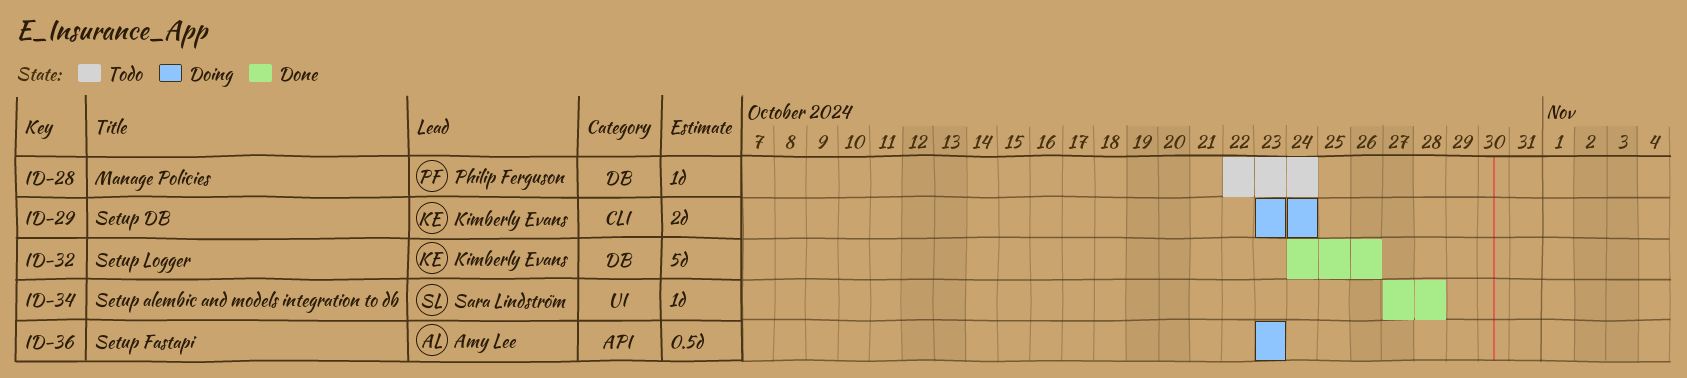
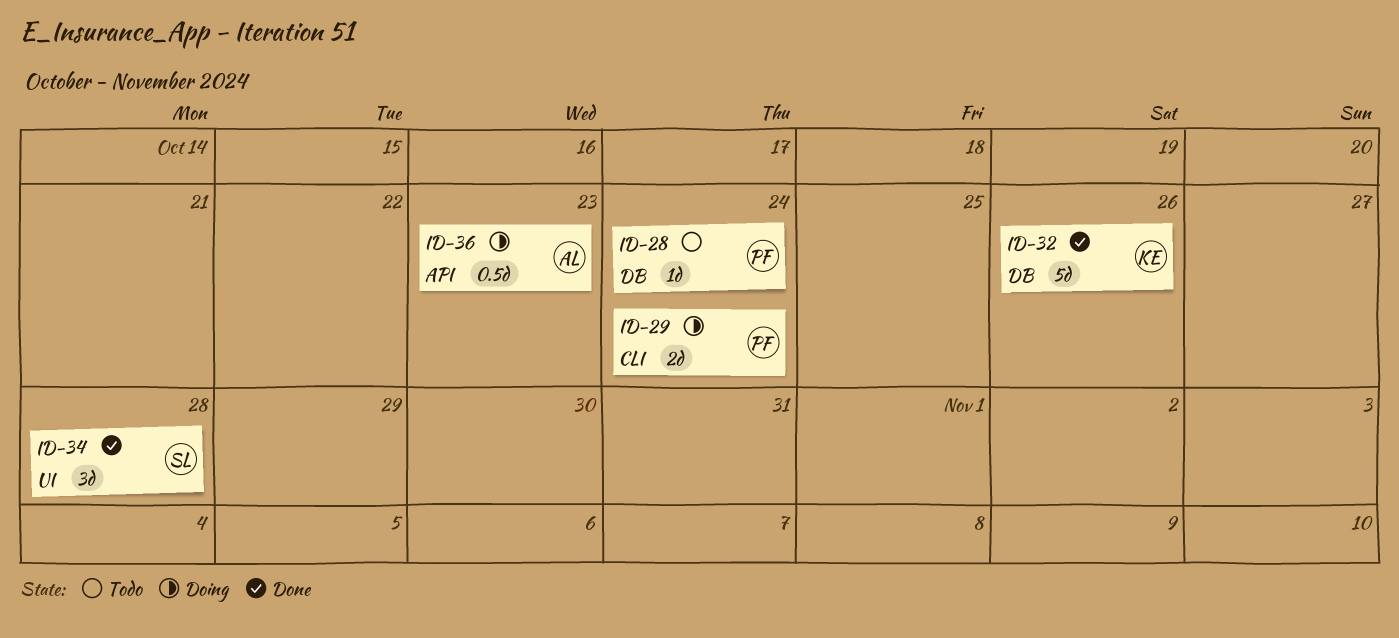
ID-29, owner: Kimberly Evans -> Philip Ferguson
ID-34, estimate: 1d -> 3d

